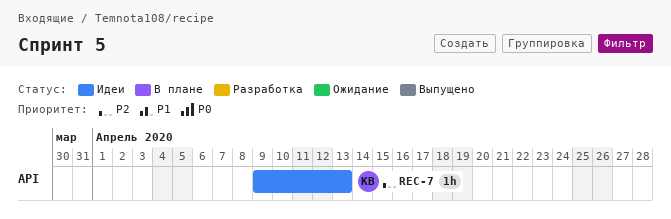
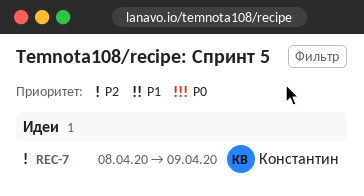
REC-7, start: Apr 9 -> Apr 8
REC-7, due: Apr 13 -> Apr 9

